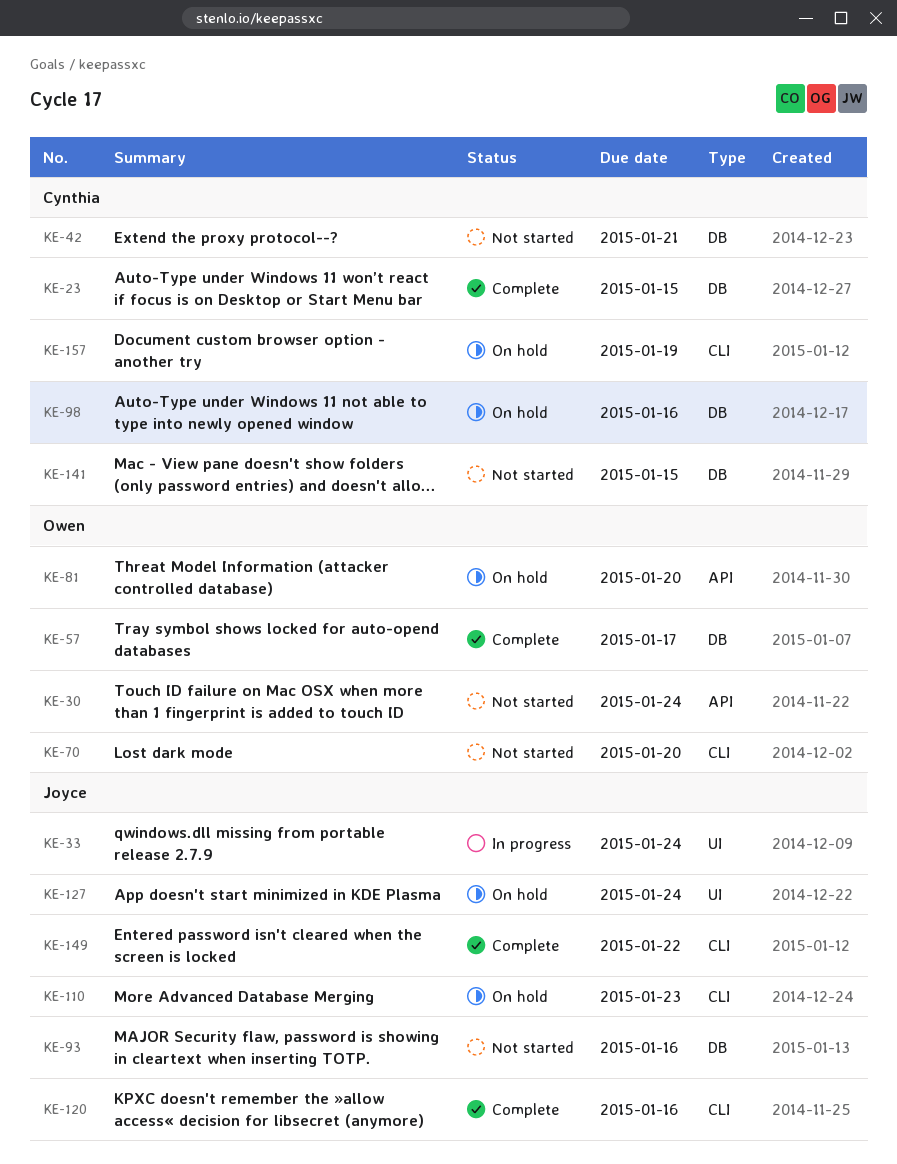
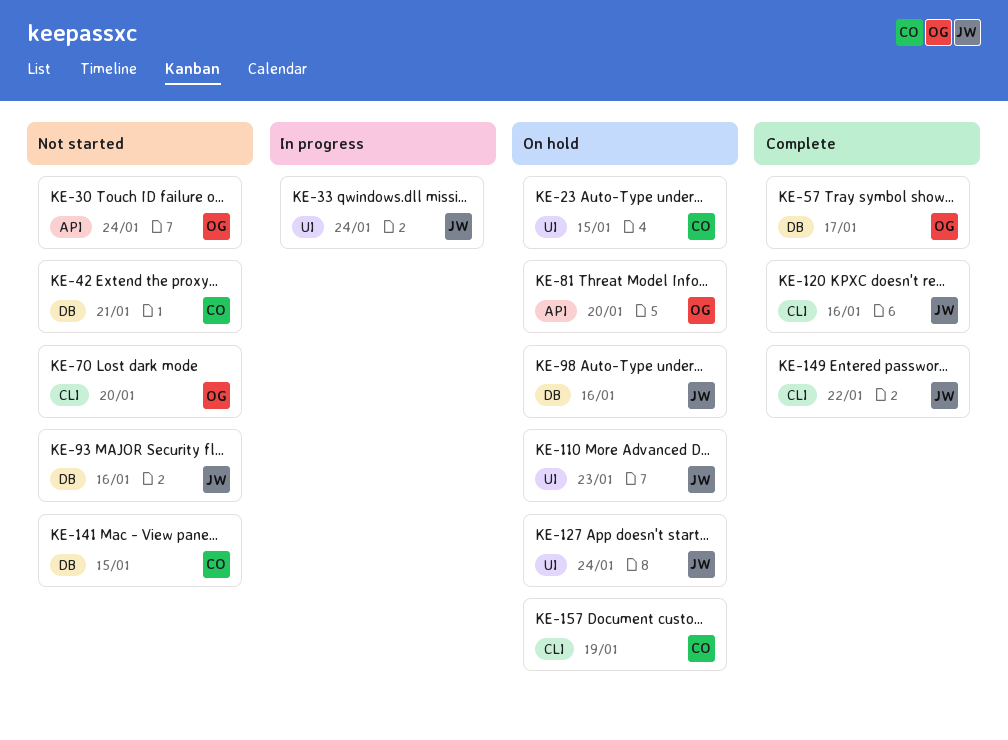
KE-23, status: Complete -> On hold
KE-23, label: DB -> UI
KE-98, owner: Cynthia -> Joyce
KE-110, label: CLI -> UI

